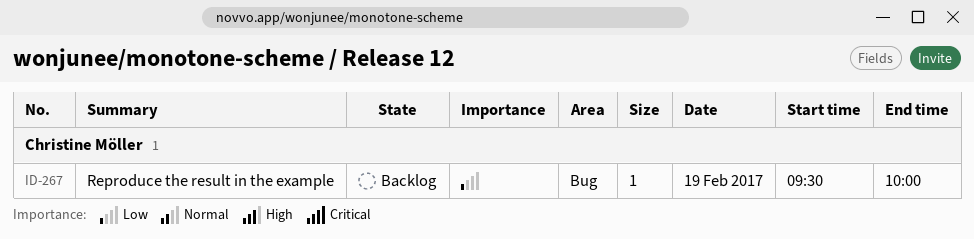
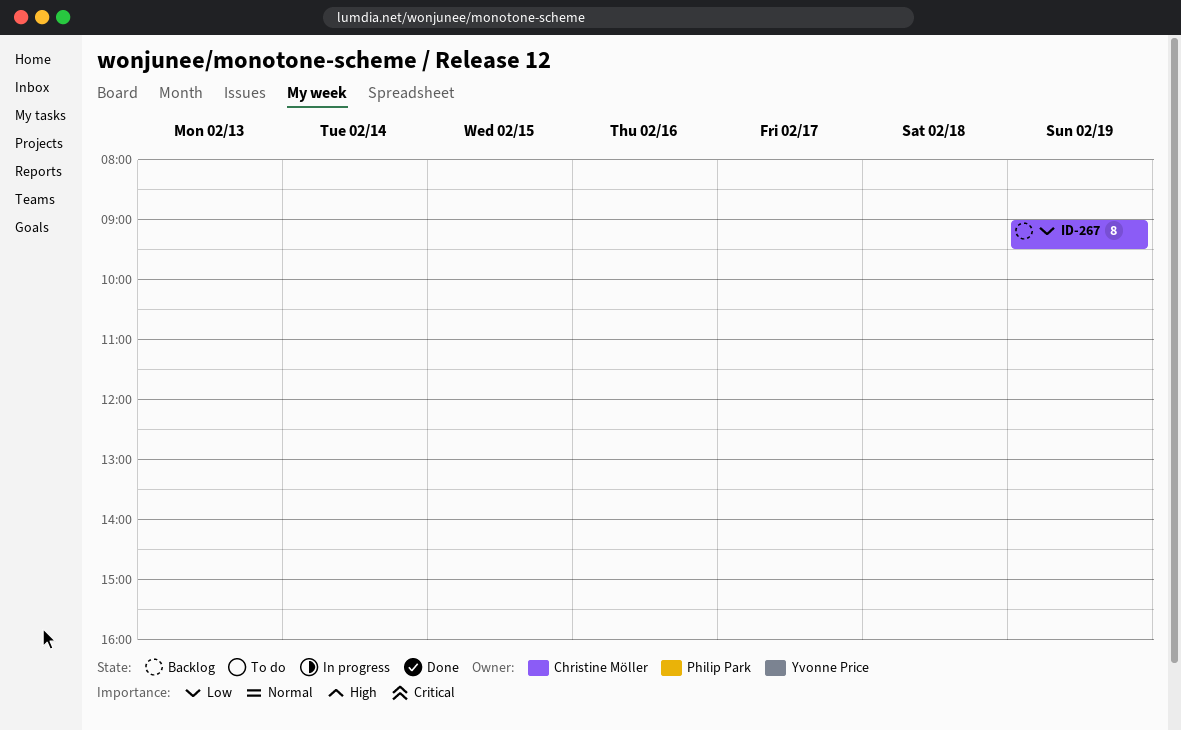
ID-267, estimate: 1 -> 8
ID-267, begins: 09:30 -> 09:00
ID-267, ends: 10:00 -> 09:30

